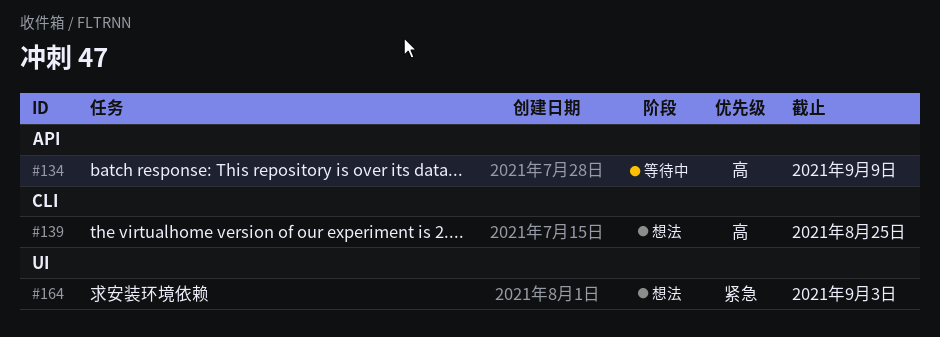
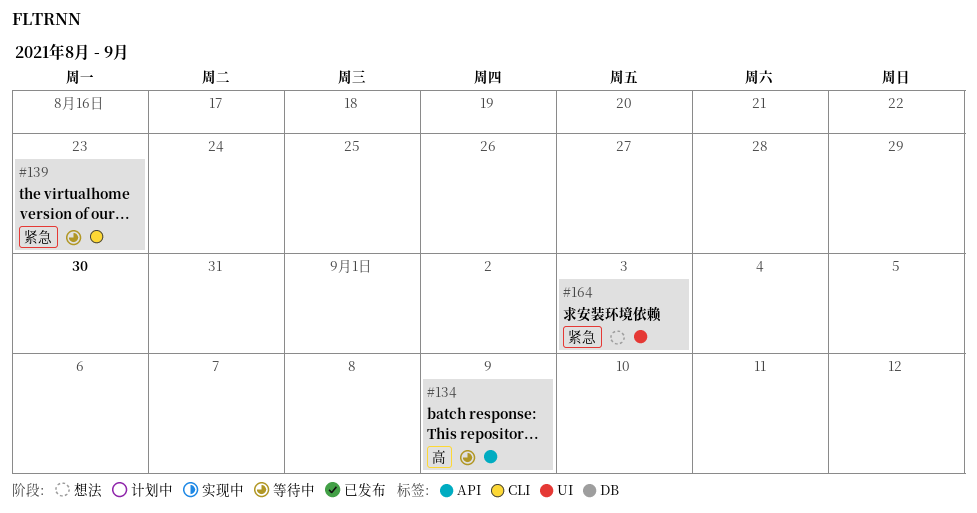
#139, status: 想法 -> 等待中
#139, priority: 高 -> 紧急
#139, due: Aug 25 -> Aug 23

